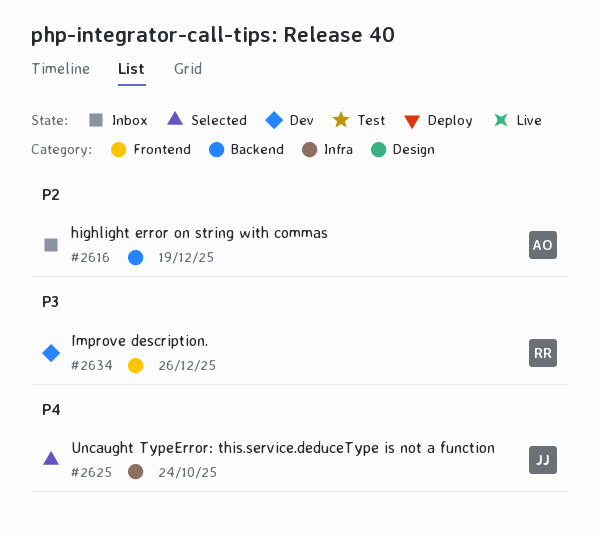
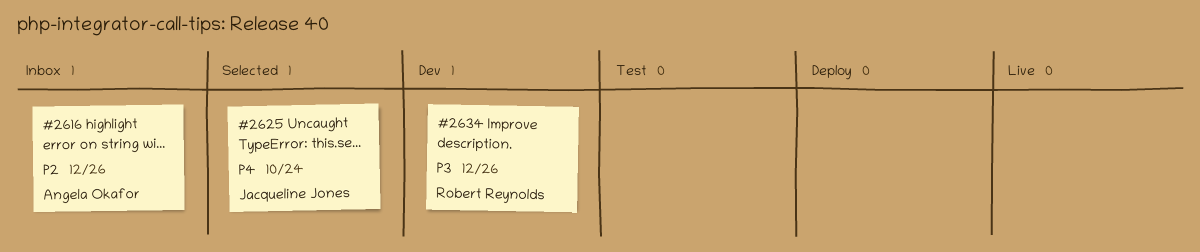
#2616, due: Dec 19 -> Dec 26

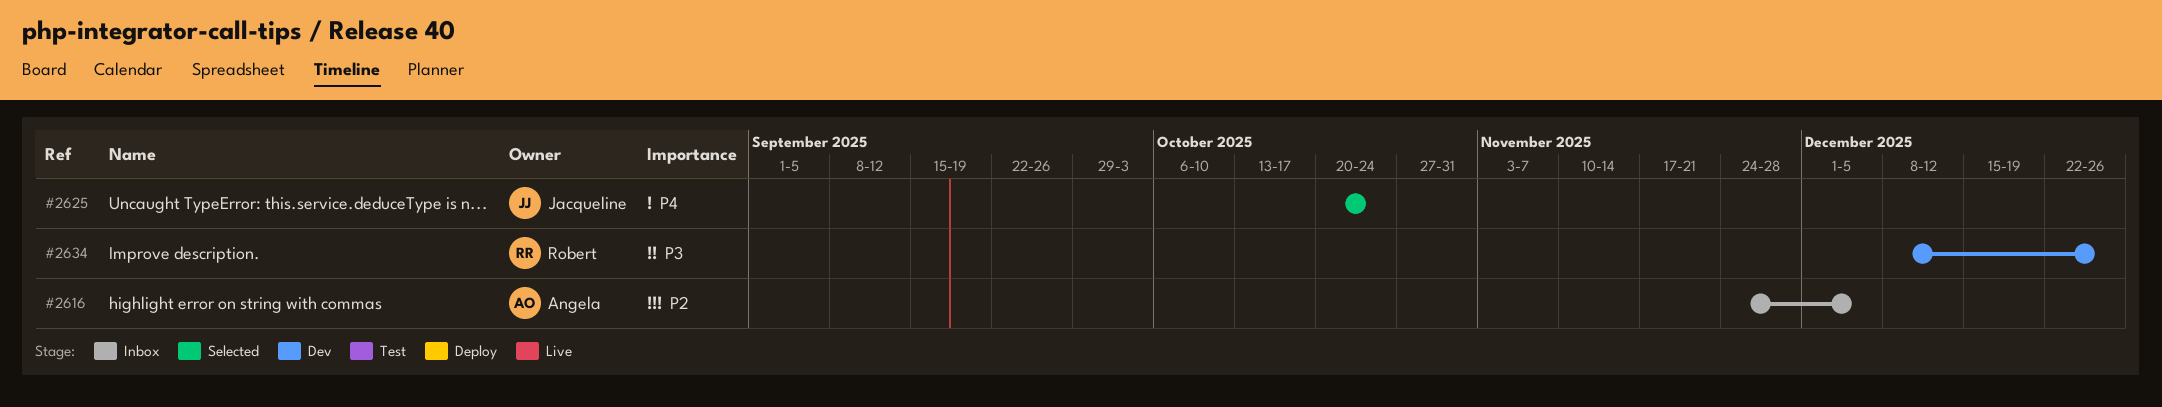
#2616, due: Dec 26 -> Dec 5

